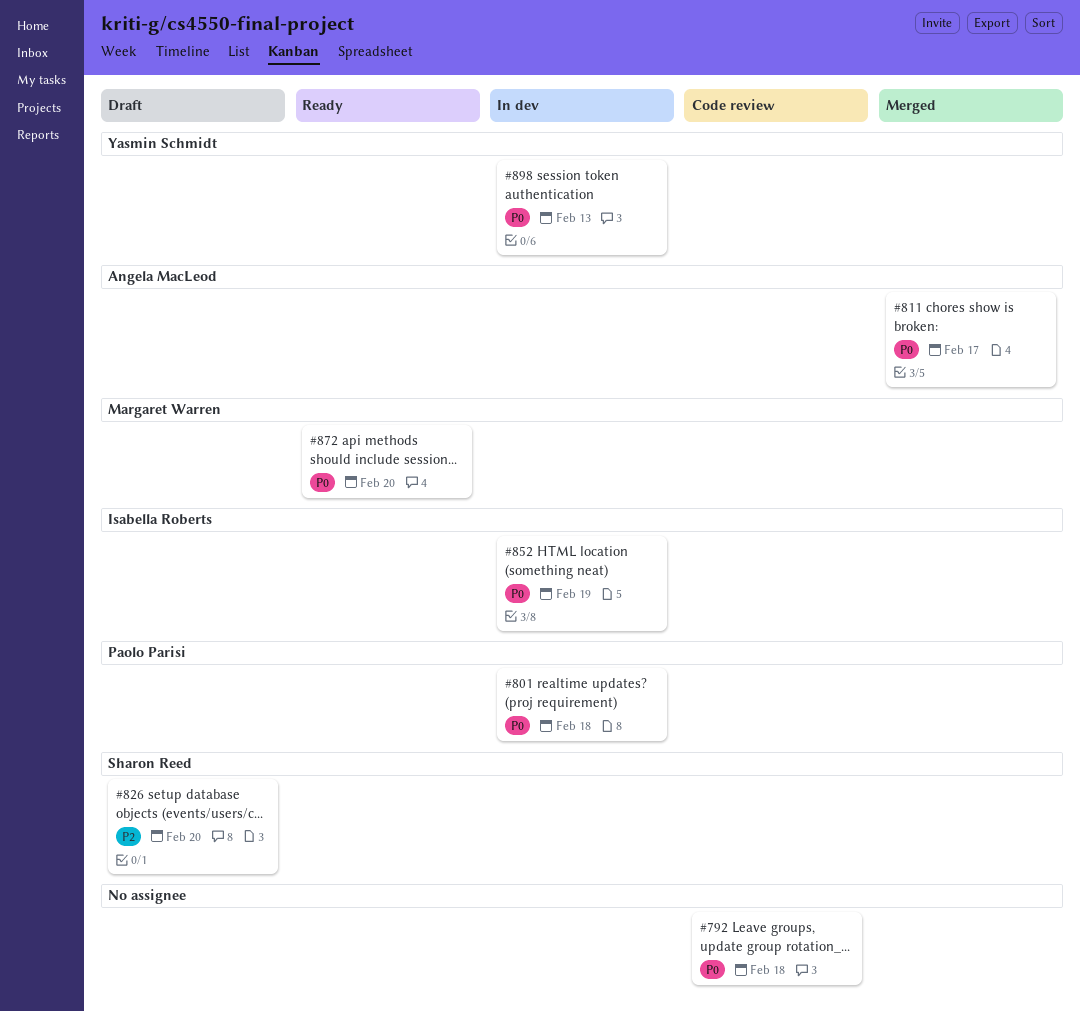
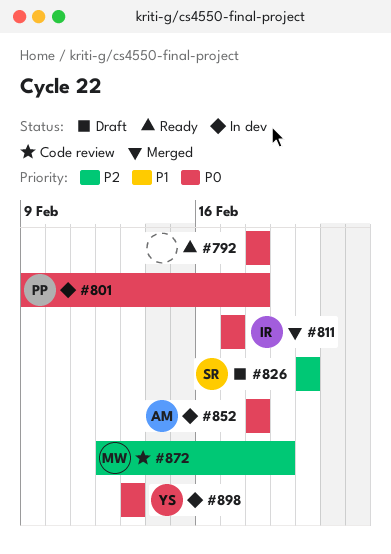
#792, status: Code review -> Ready
#811, owner: Angela MacLeod -> Isabella Roberts
#852, owner: Isabella Roberts -> Angela MacLeod
#852, due: Feb 19 -> Feb 18
#872, status: Ready -> Code review
#872, priority: P0 -> P2
#872, due: Feb 20 -> Feb 19

